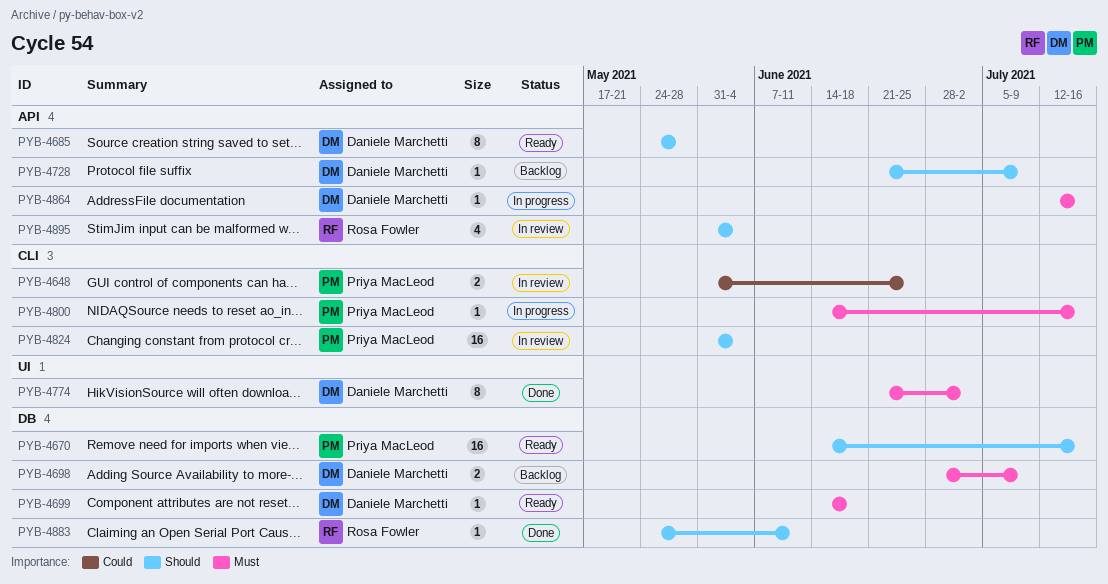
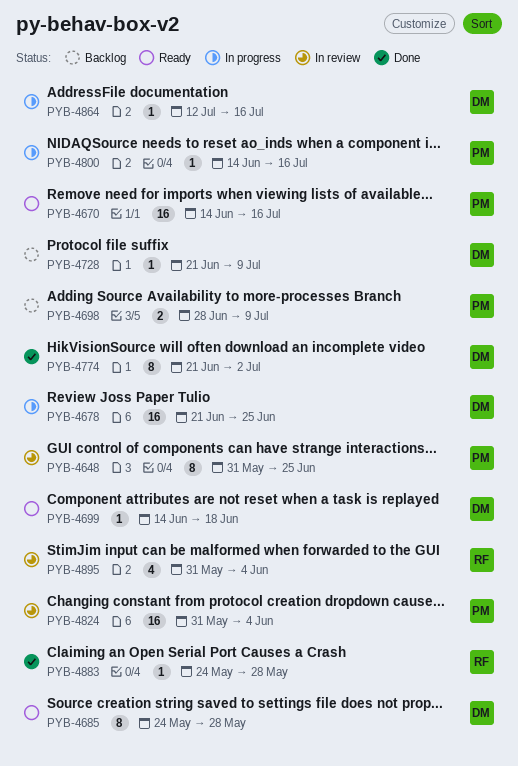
PYB-4648, estimate: 2 -> 8
PYB-4678: none -> present
PYB-4698, owner: Daniele Marchetti -> Priya MacLeod
PYB-4883, due: Jun 11 -> May 28

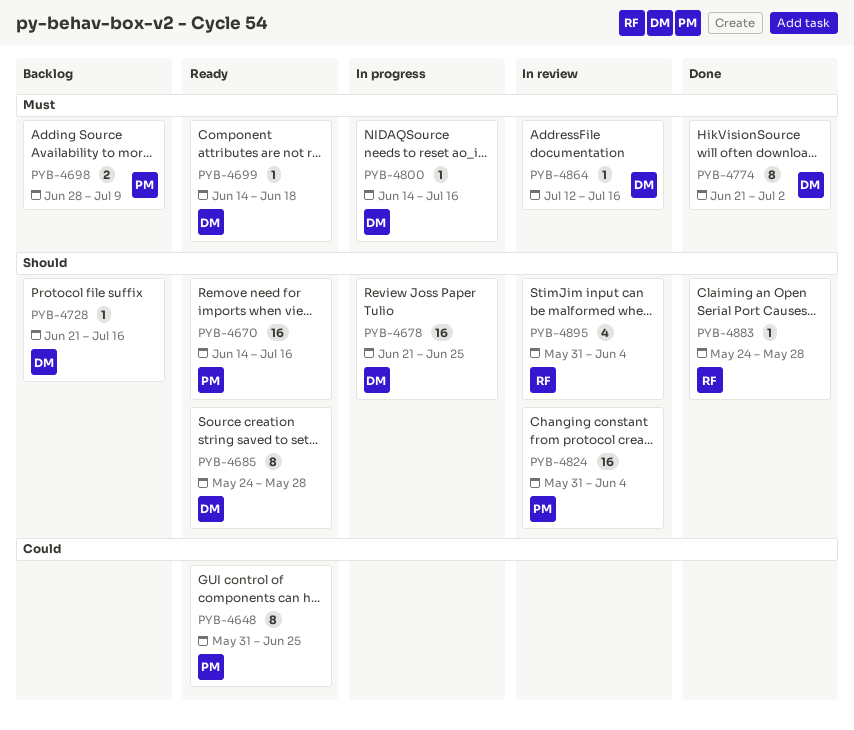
PYB-4648, status: In review -> Ready
PYB-4728, due: Jul 9 -> Jul 16
PYB-4800, owner: PM -> DM
PYB-4864, status: In progress -> In review

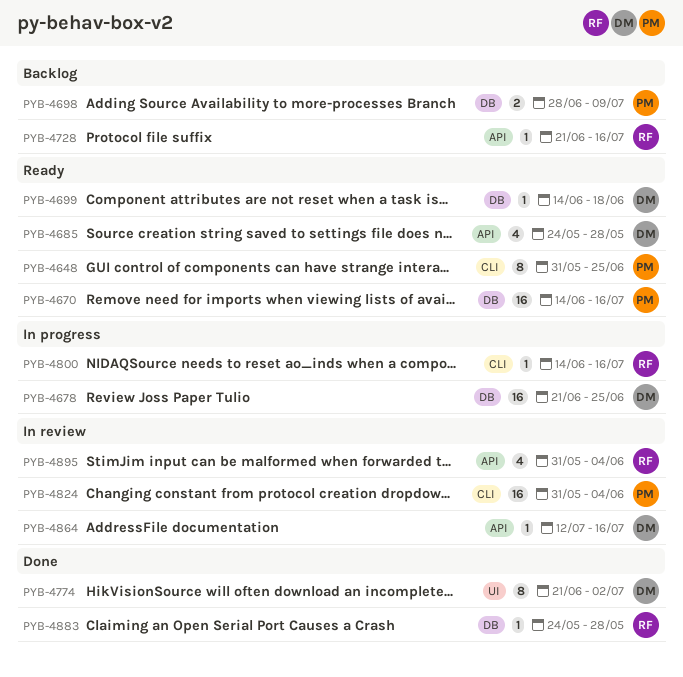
PYB-4685, estimate: 8 -> 4
PYB-4728, owner: DM -> RF
PYB-4800, owner: DM -> RF

